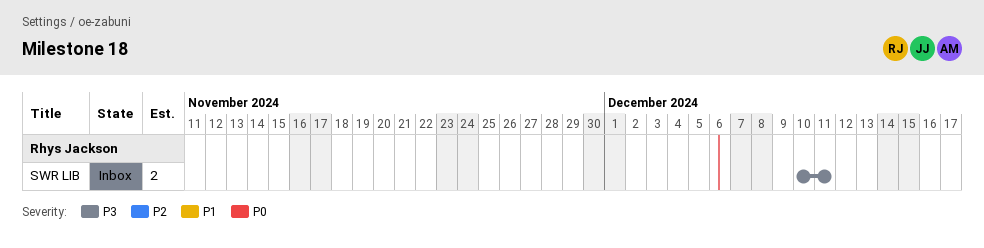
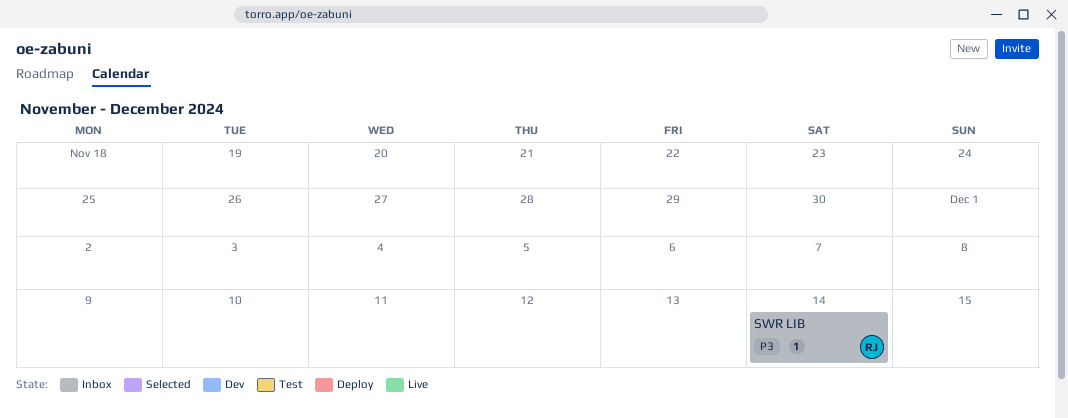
SWR LIB, estimate: 2 -> 1
SWR LIB, due: Dec 11 -> Dec 14

